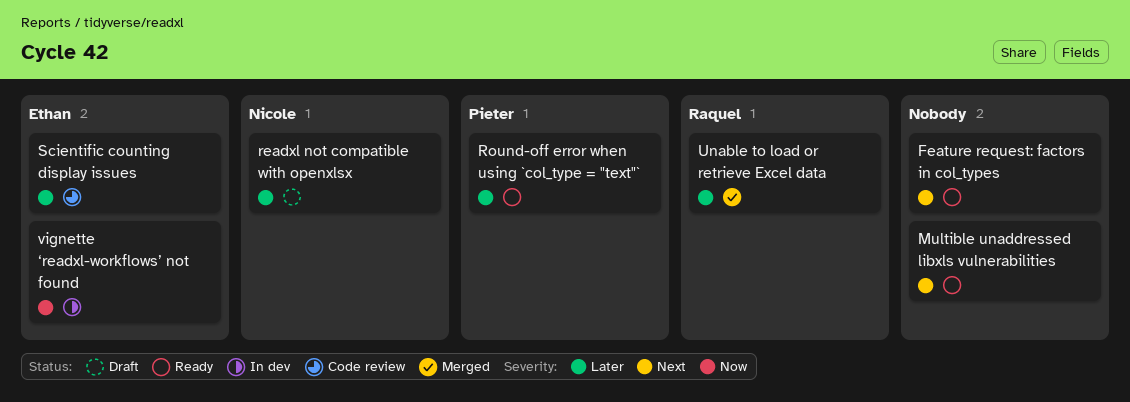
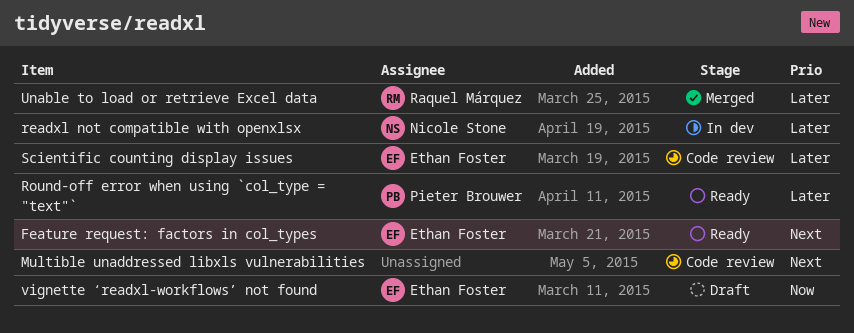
Feature request: factors in col_types, owner: none -> Ethan Foster
Multible unaddressed libxls vulnerabilities, status: Ready -> Code review
readxl not compatible with openxlsx, status: Draft -> In dev
vignette ‘readxl-workflows’ not found, status: In dev -> Draft

